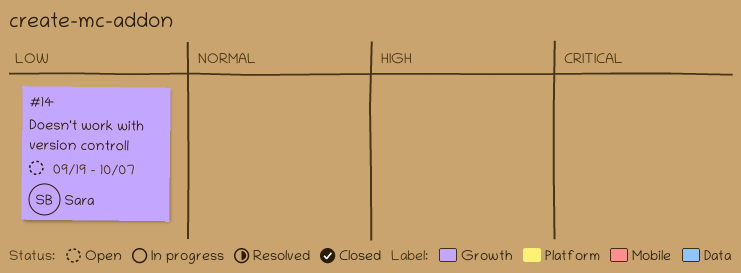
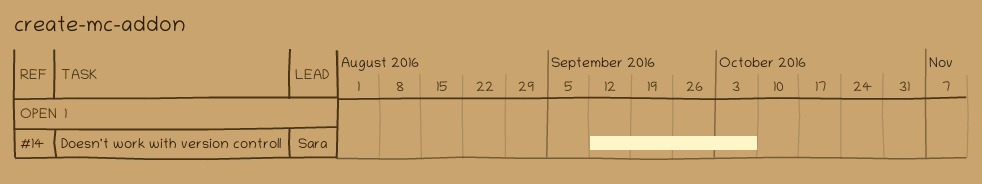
#14, start: Sep 19 -> Sep 12

